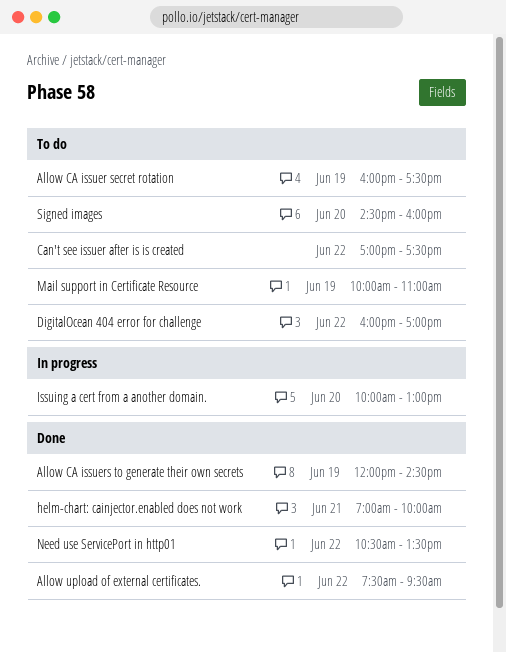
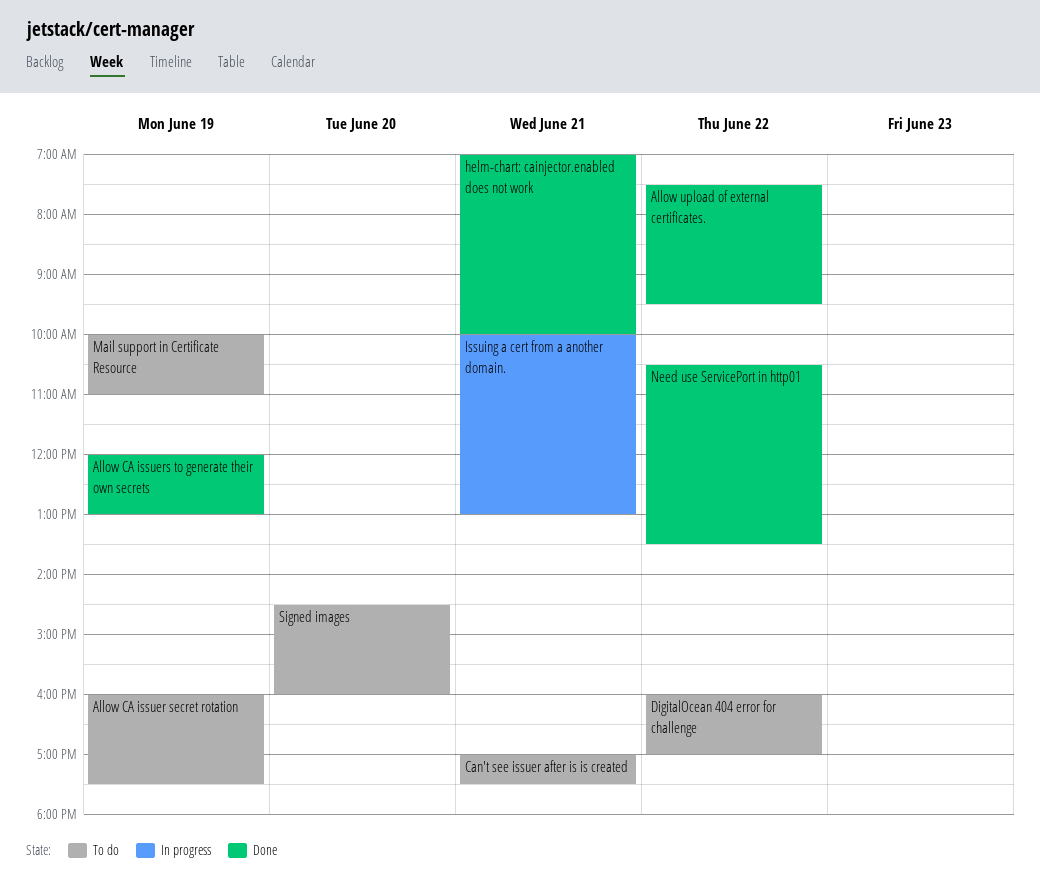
Allow CA issuers to generate their own secrets, ends: 14:30 -> 13:00
Can't see issuer after is is created, day: Jun 22 -> Jun 21
Issuing a cert from a another domain., day: Jun 20 -> Jun 21

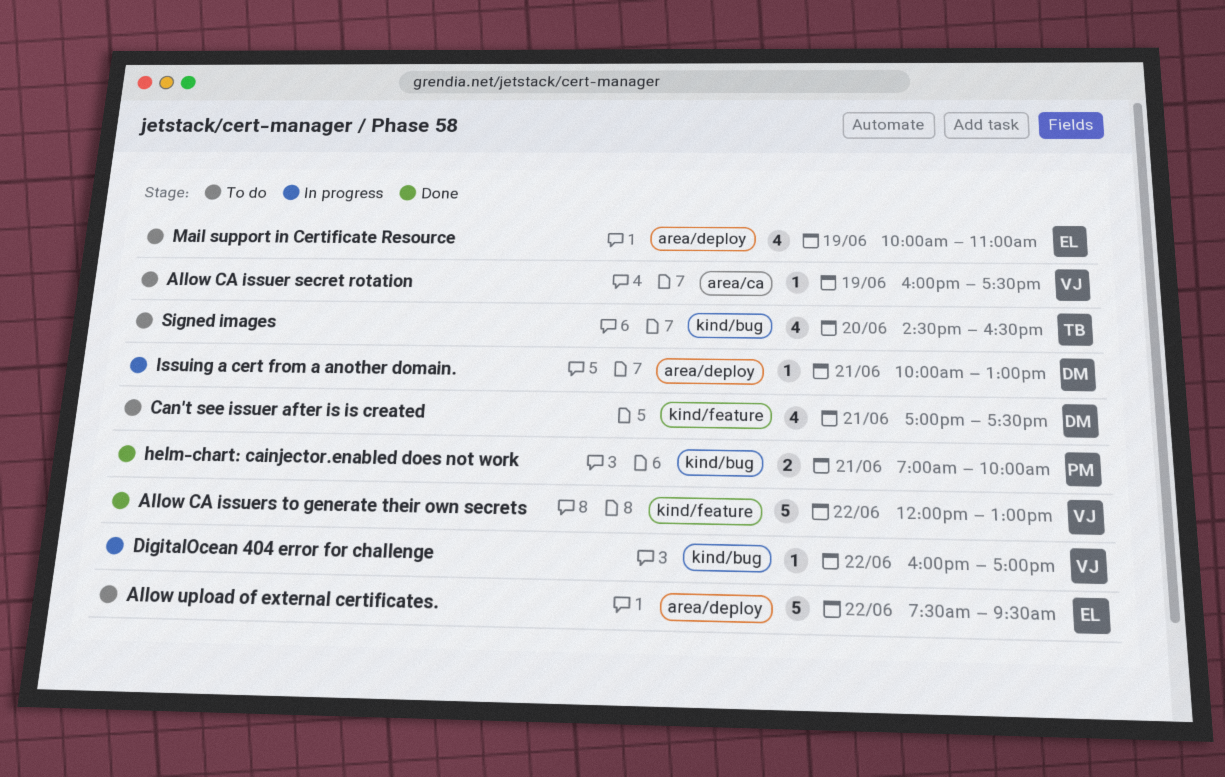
Allow CA issuers to generate their own secrets, day: Jun 19 -> Jun 22
Allow upload of external certificates., status: Done -> To do
DigitalOcean 404 error for challenge, status: To do -> In progress
Need use ServicePort in http01: present -> none
Signed images, ends: 16:00 -> 16:30

